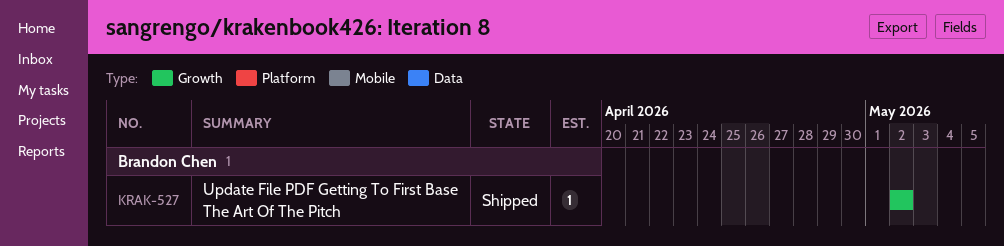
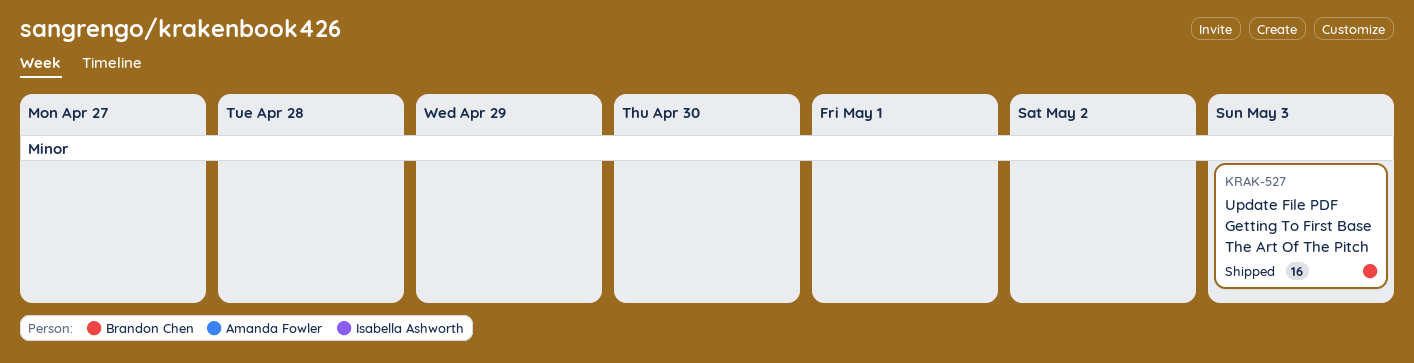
KRAK-527, estimate: 1 -> 16
KRAK-527, due: May 2 -> May 3

